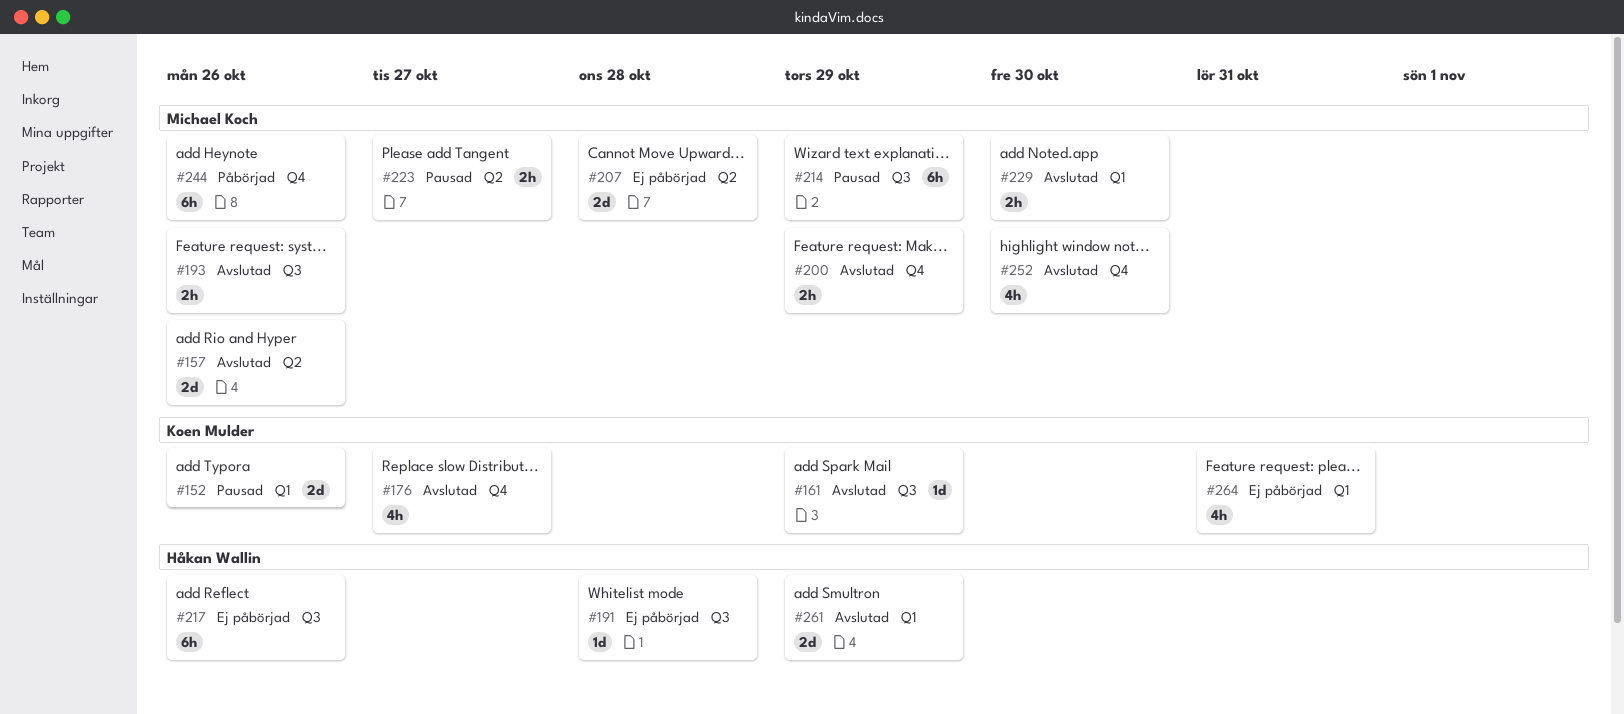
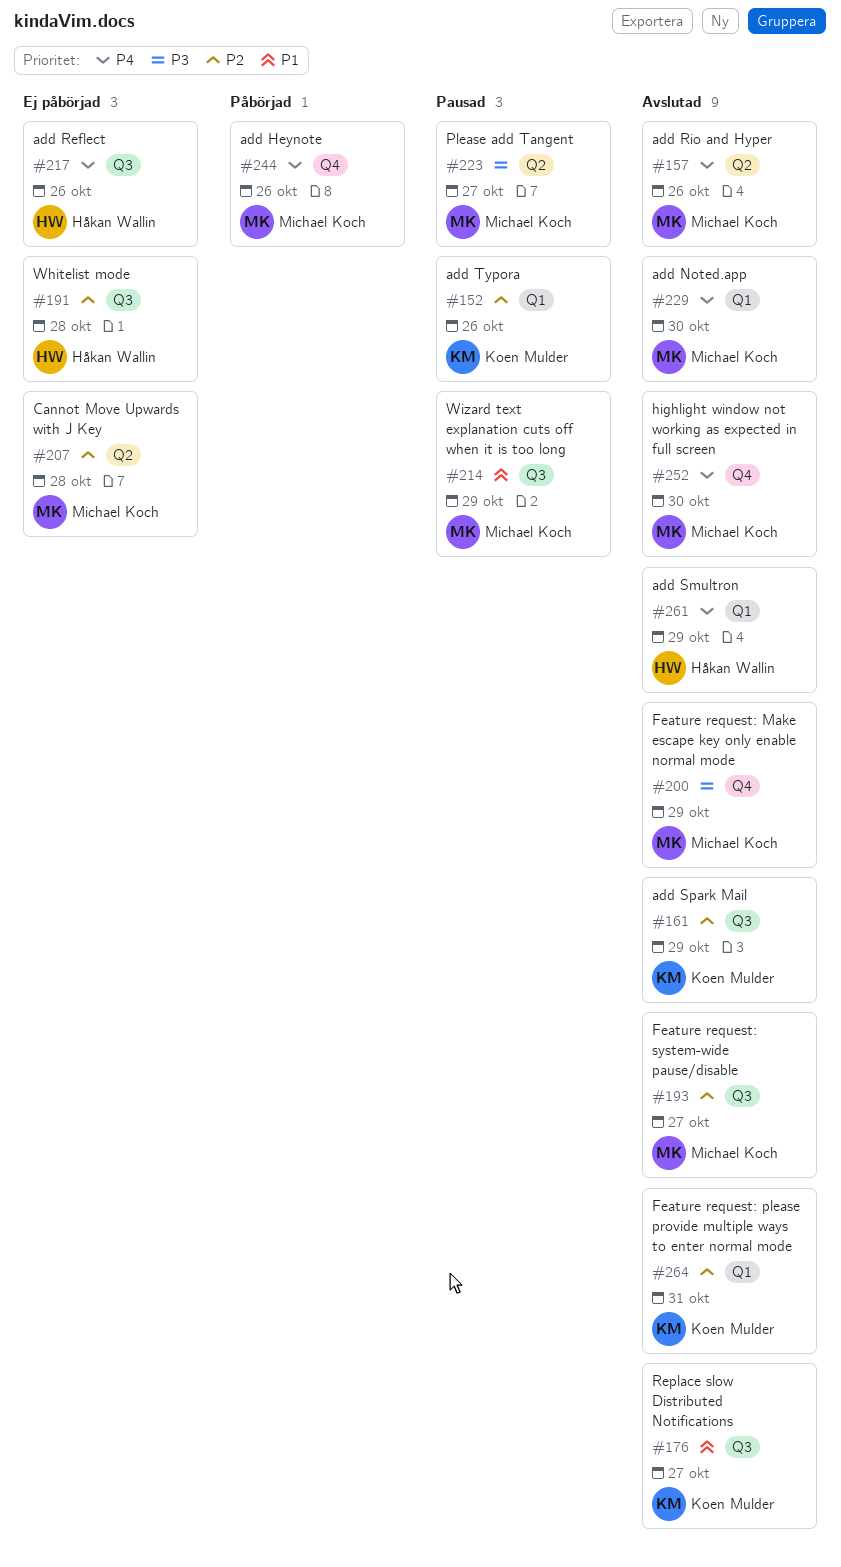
#176, label: Q4 -> Q3
#193, due: Oct 26 -> Oct 27
#264, status: Ej påbörjad -> Avslutad

